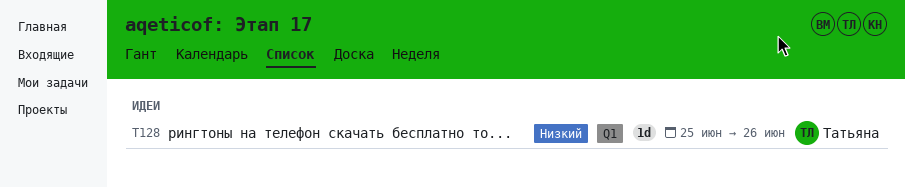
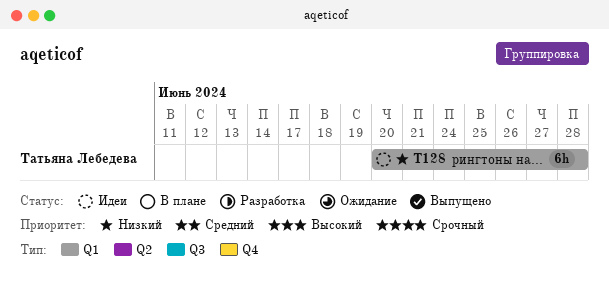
T128, estimate: 1d -> 6h
T128, start: Jun 25 -> Jun 20
T128, due: Jun 26 -> Jun 28

